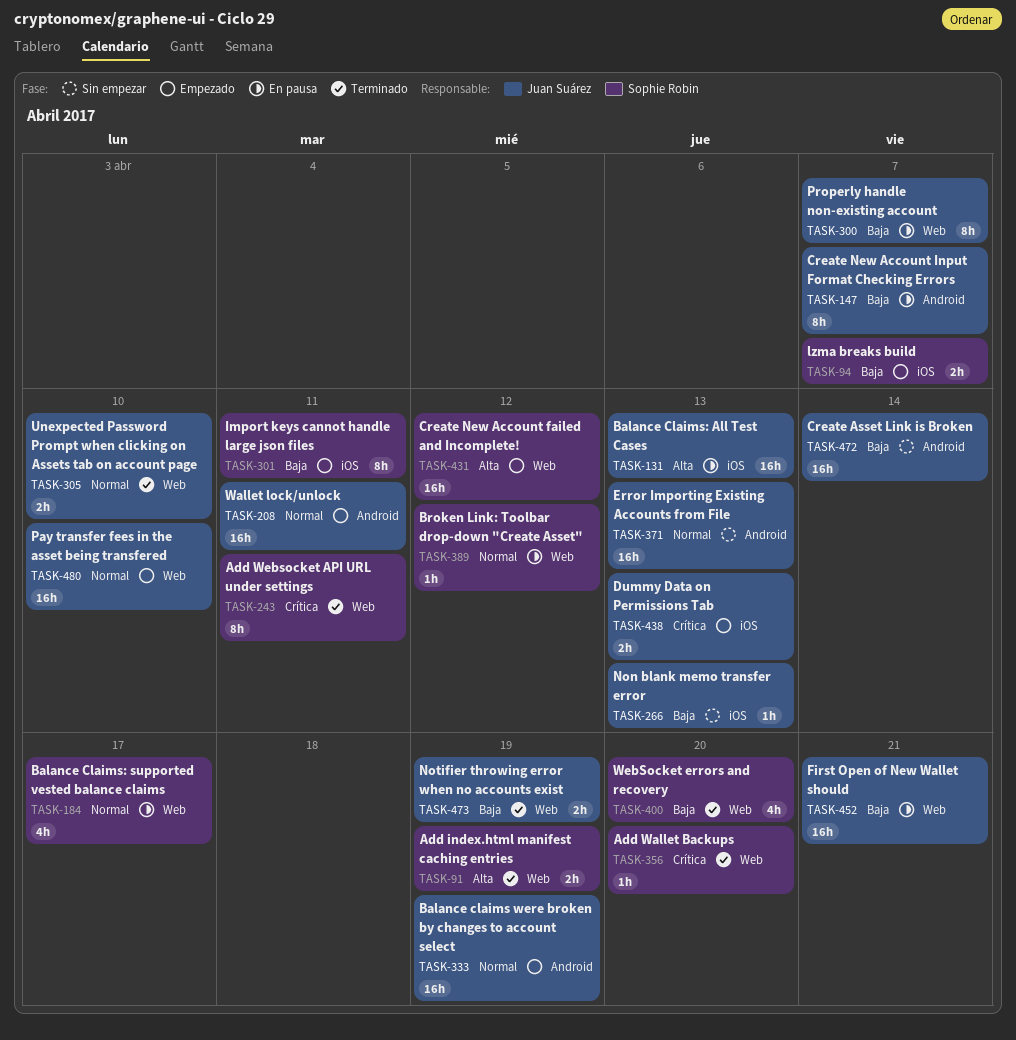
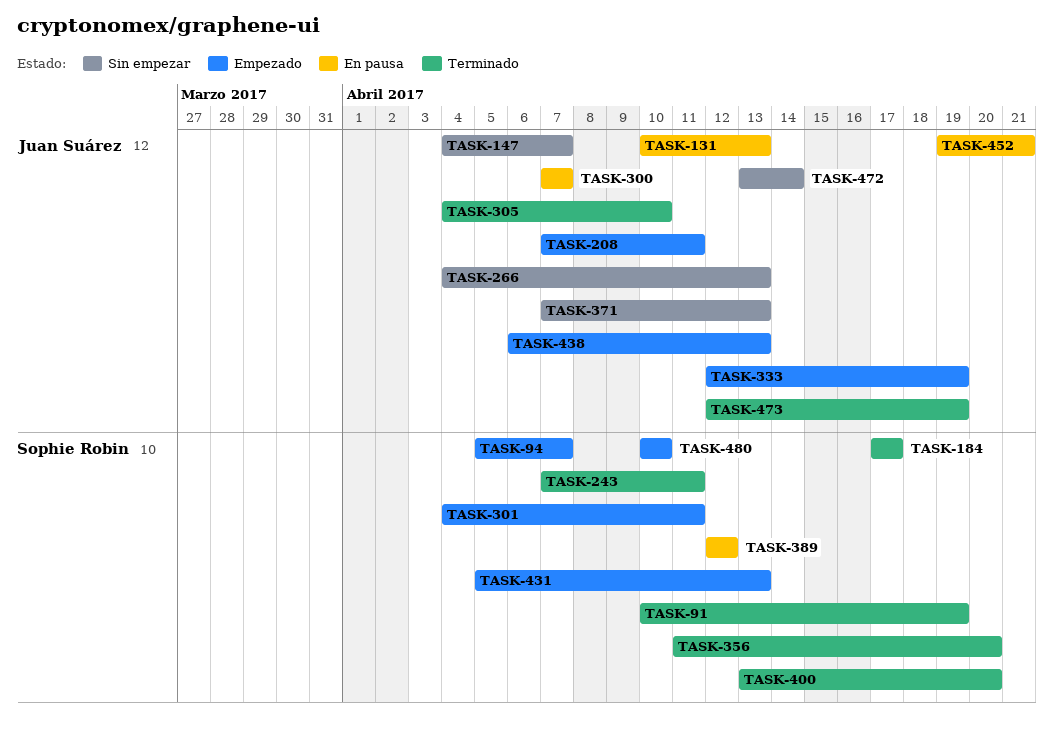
TASK-147, status: En pausa -> Sin empezar
TASK-184, status: En pausa -> Terminado
TASK-431, due: Apr 12 -> Apr 13
TASK-480, owner: Juan Suárez -> Sophie Robin

